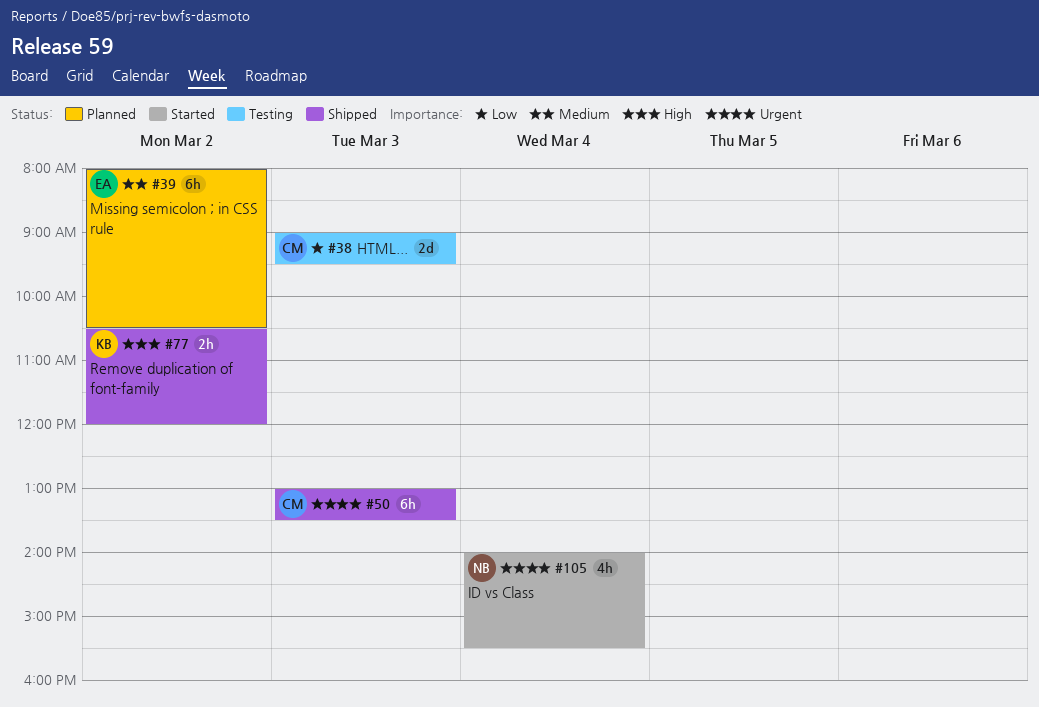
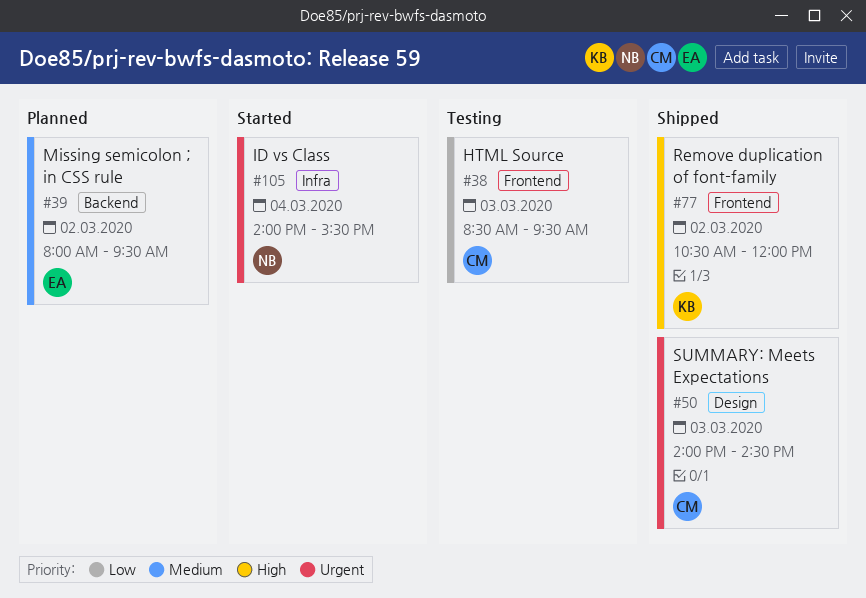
#38, begins: 09:00 -> 08:30
#39, ends: 10:30 -> 09:30
#50, begins: 13:00 -> 14:00
#50, ends: 13:30 -> 14:30

